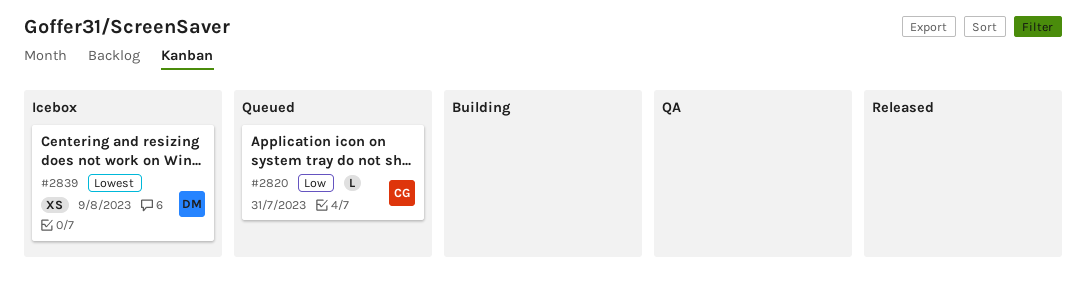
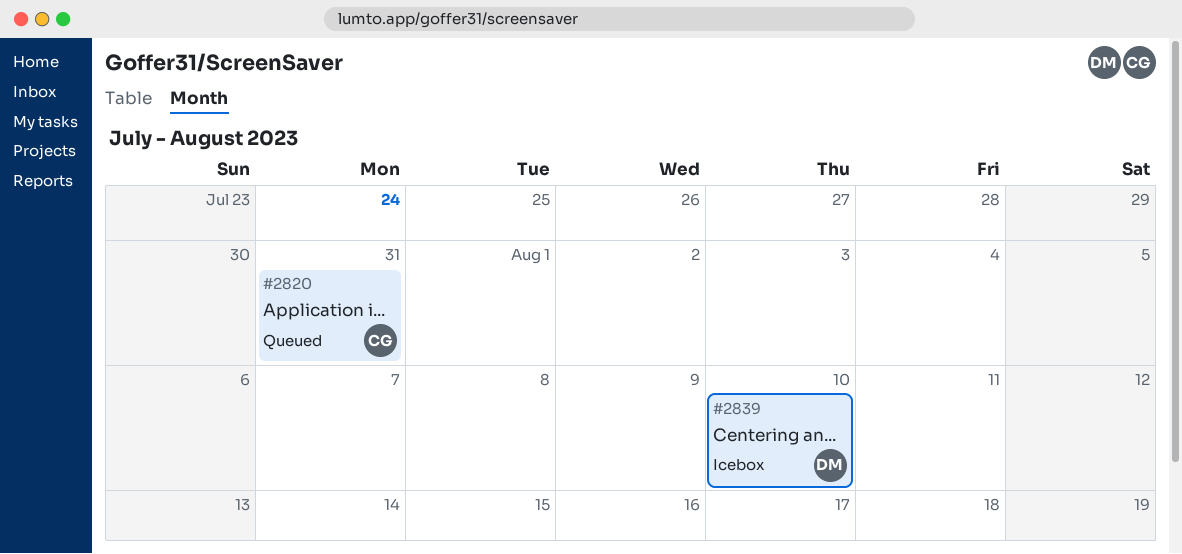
#2839, due: Aug 9 -> Aug 10

